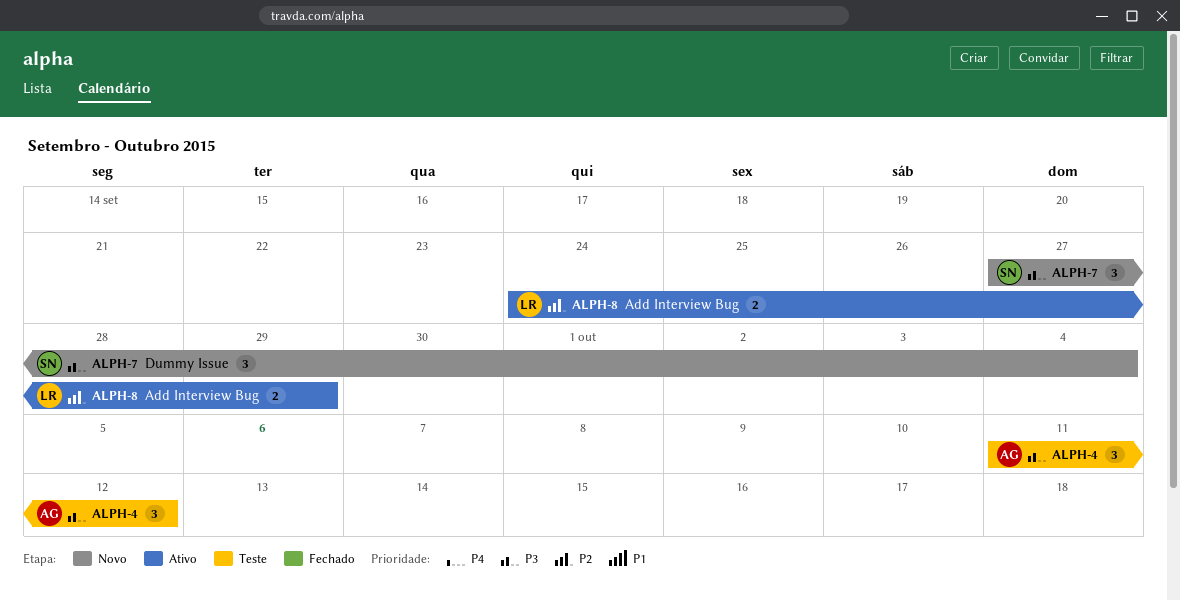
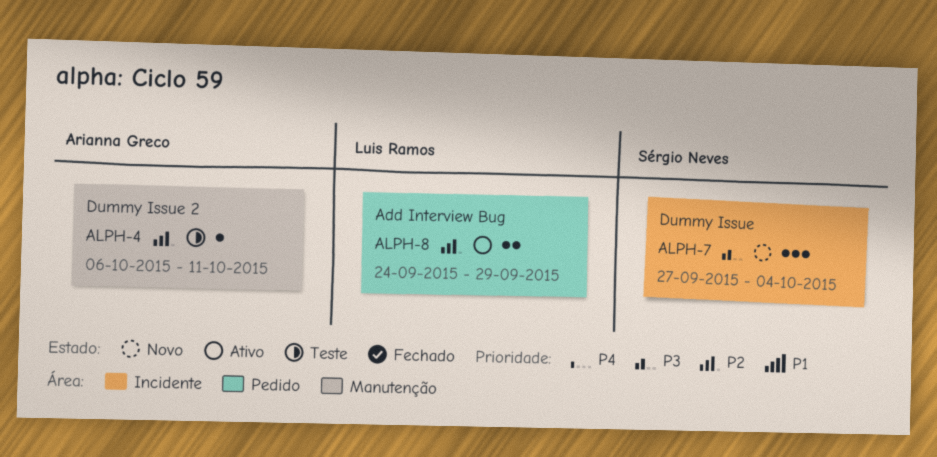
ALPH-4, priority: P3 -> P2
ALPH-4, estimate: 3 -> 1
ALPH-4, start: Oct 11 -> Oct 6
ALPH-4, due: Oct 12 -> Oct 11

